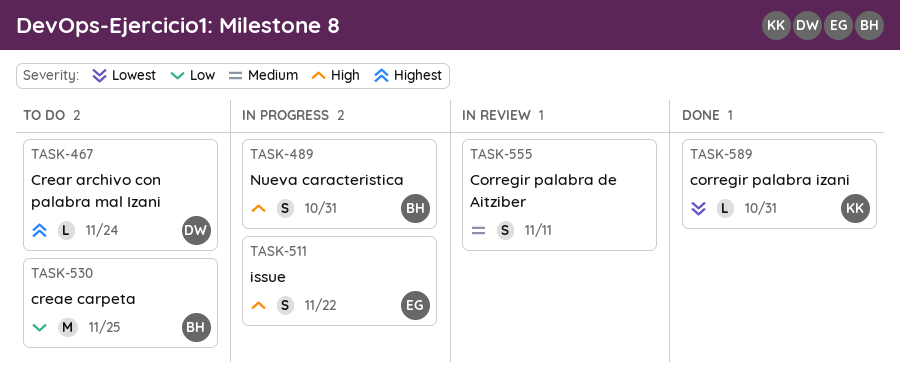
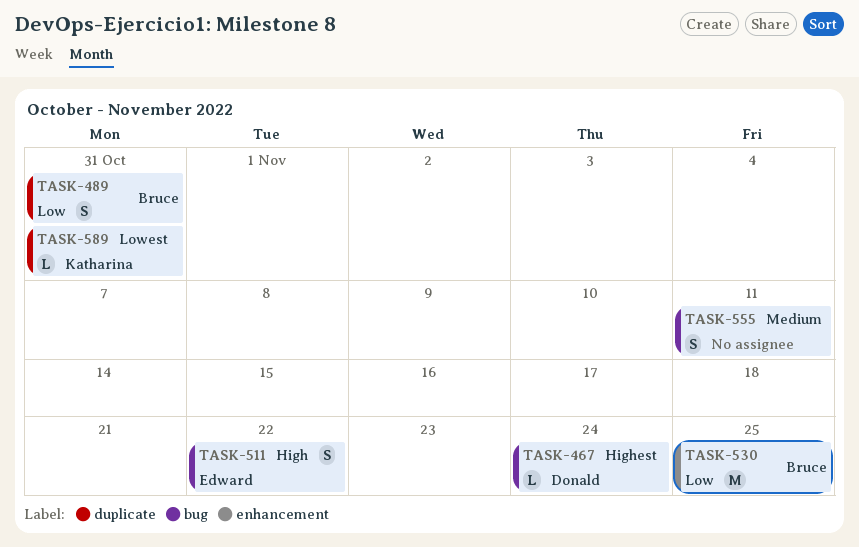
TASK-489, priority: High -> Low

